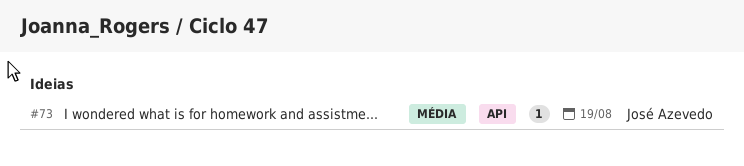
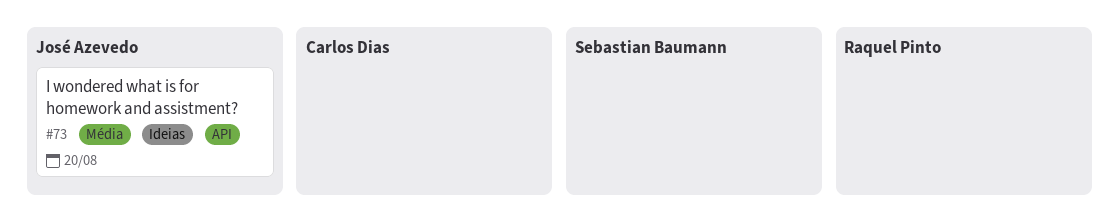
#73, due: Aug 19 -> Aug 20

